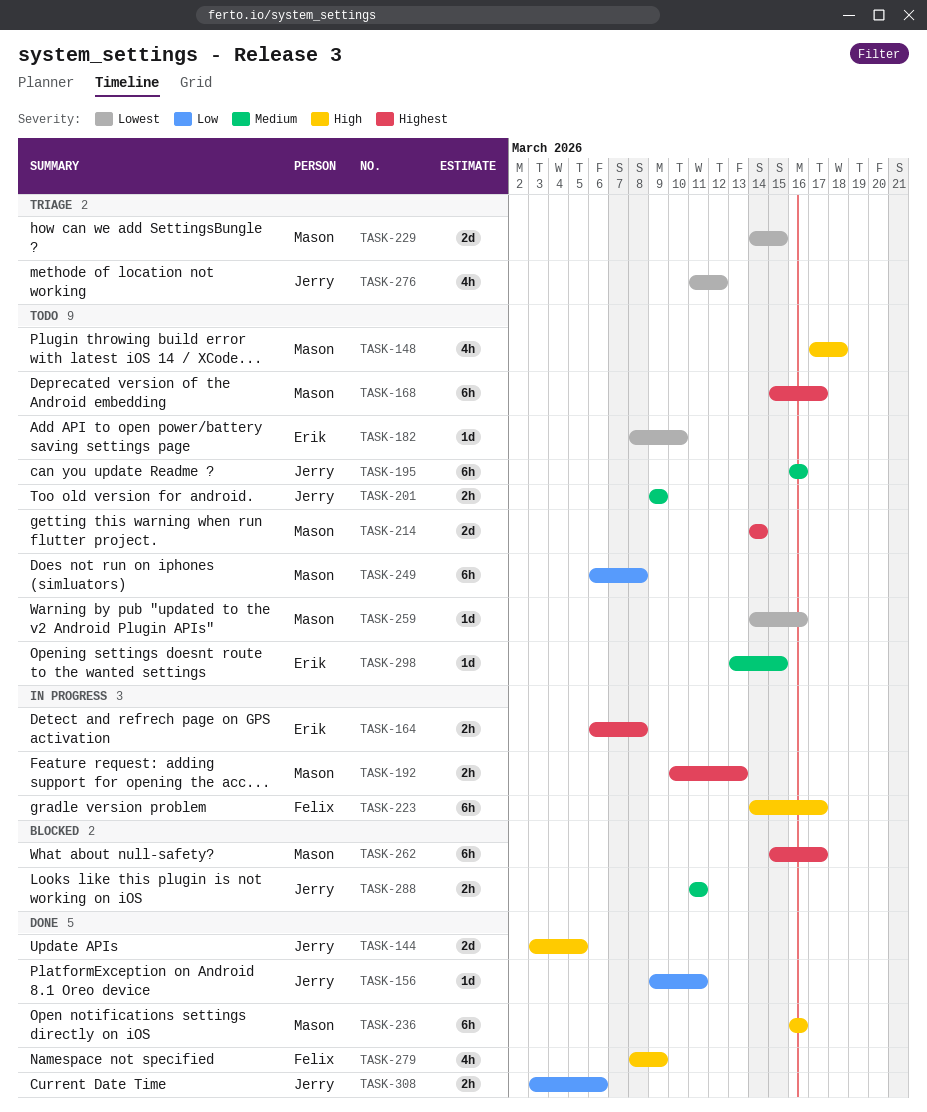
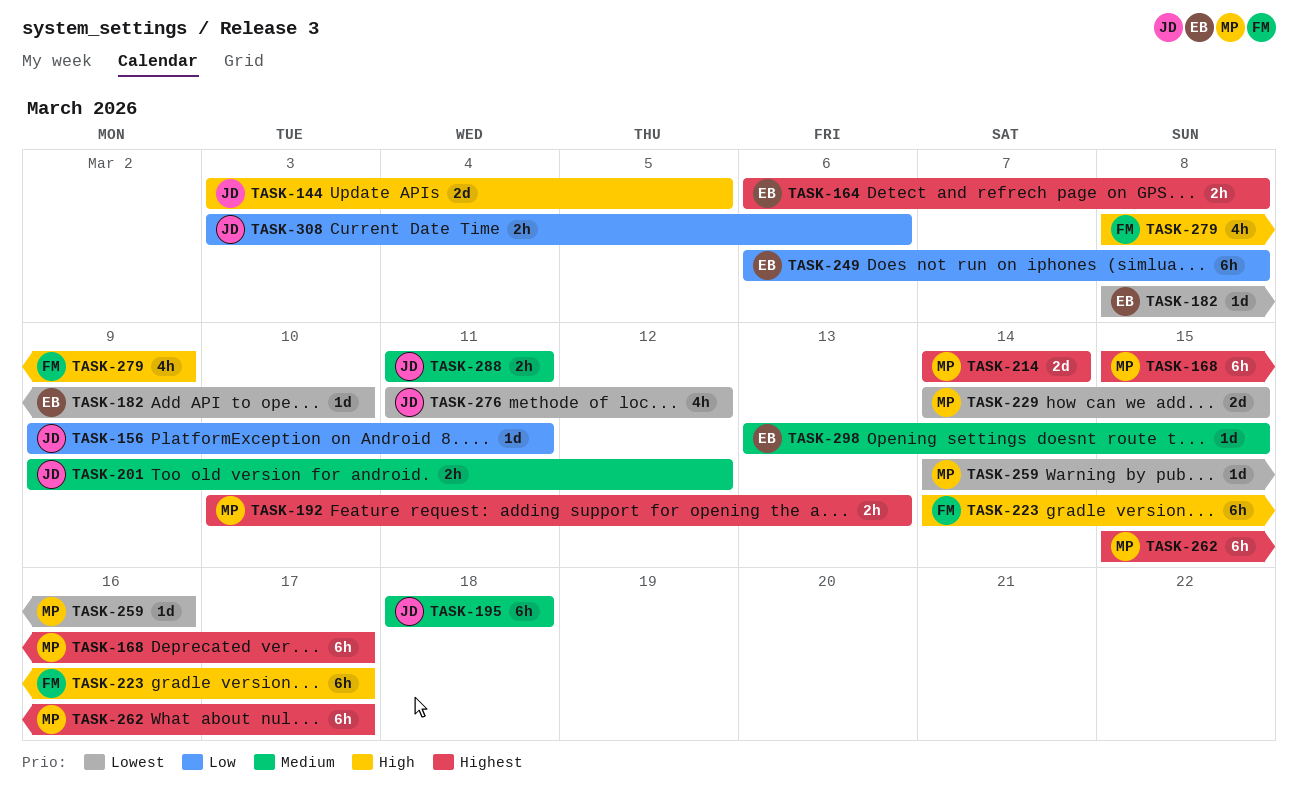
TASK-148: present -> none
TASK-195, start: Mar 16 -> Mar 18
TASK-195, due: Mar 16 -> Mar 18
TASK-201, due: Mar 9 -> Mar 12
TASK-236: present -> none
TASK-249, owner: Mason -> Erik

